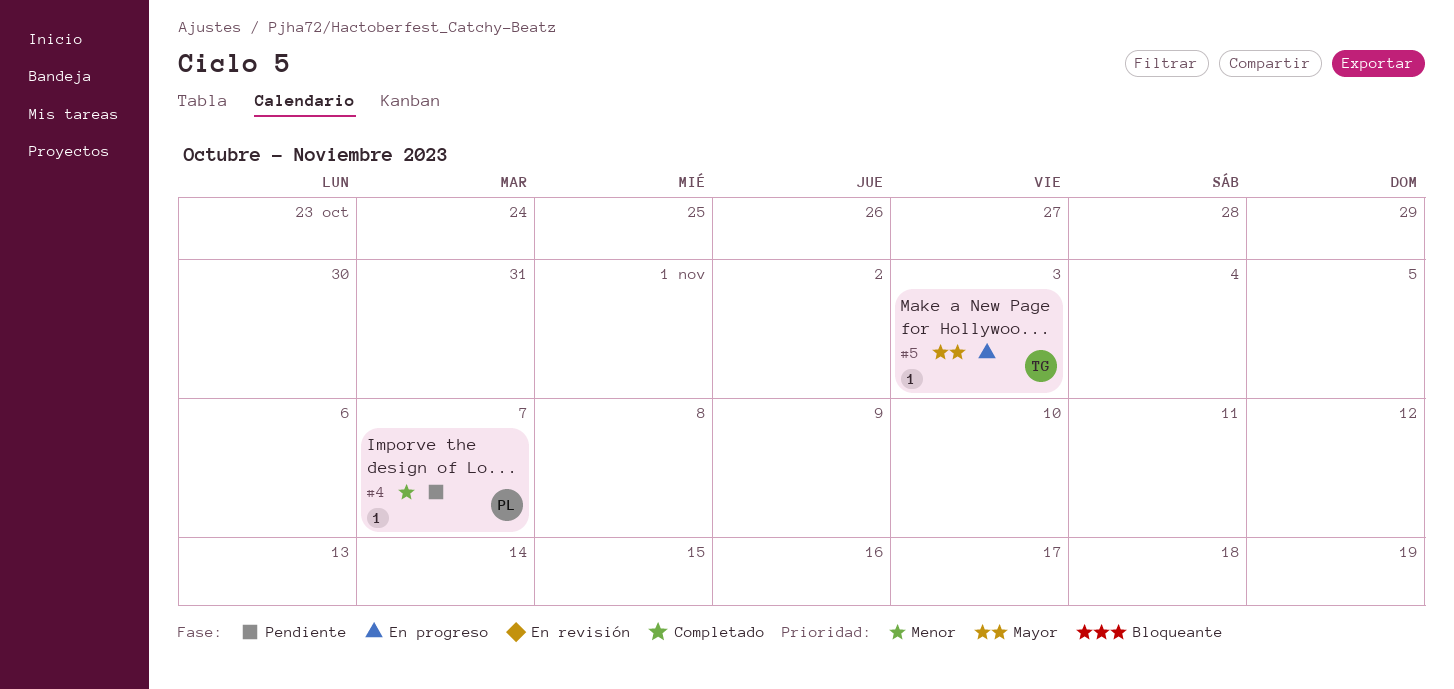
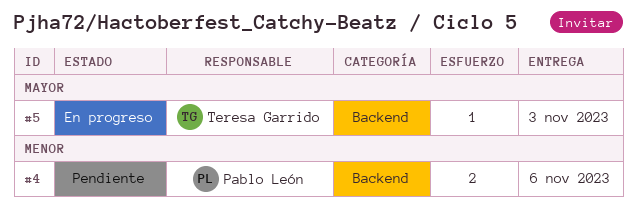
#4, estimate: 1 -> 2
#4, due: Nov 7 -> Nov 6

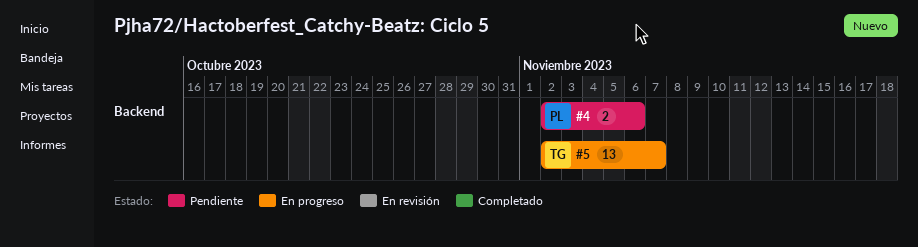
#5, estimate: 1 -> 13
#5, due: Nov 3 -> Nov 7

